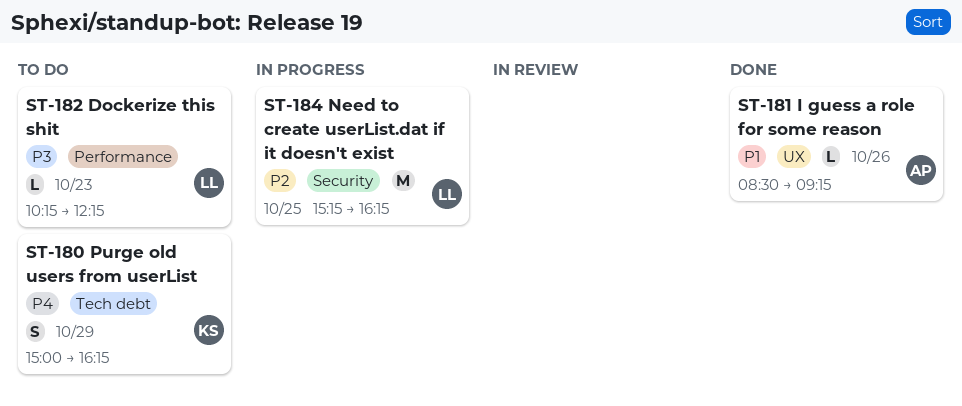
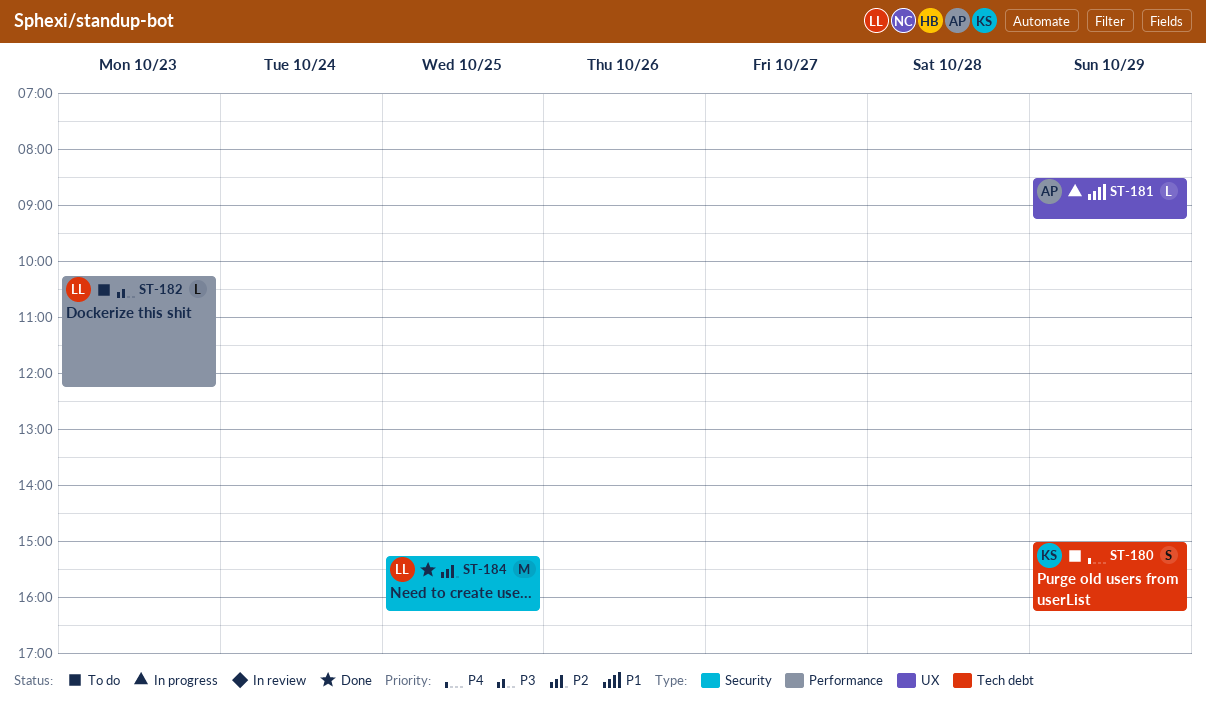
ST-181, status: Done -> In progress
ST-181, day: Oct 26 -> Oct 29
ST-184, status: In progress -> Done

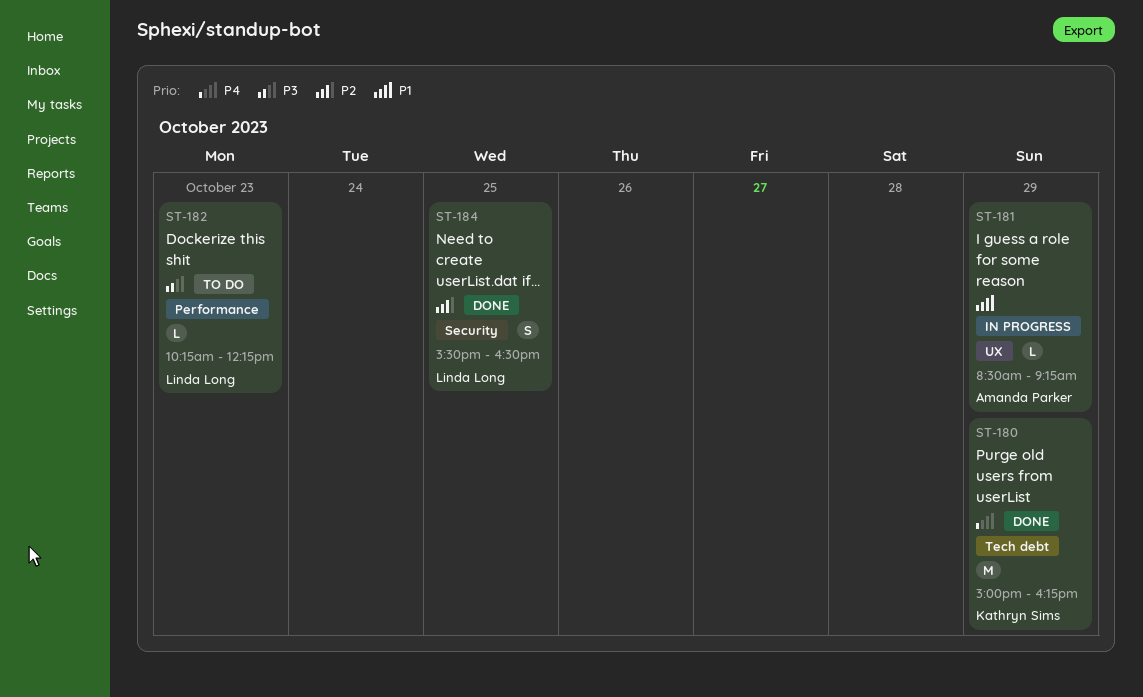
ST-180, status: To do -> Done
ST-180, estimate: S -> M
ST-184, estimate: M -> S
ST-184, begins: 15:15 -> 15:30
ST-184, ends: 16:15 -> 16:30

